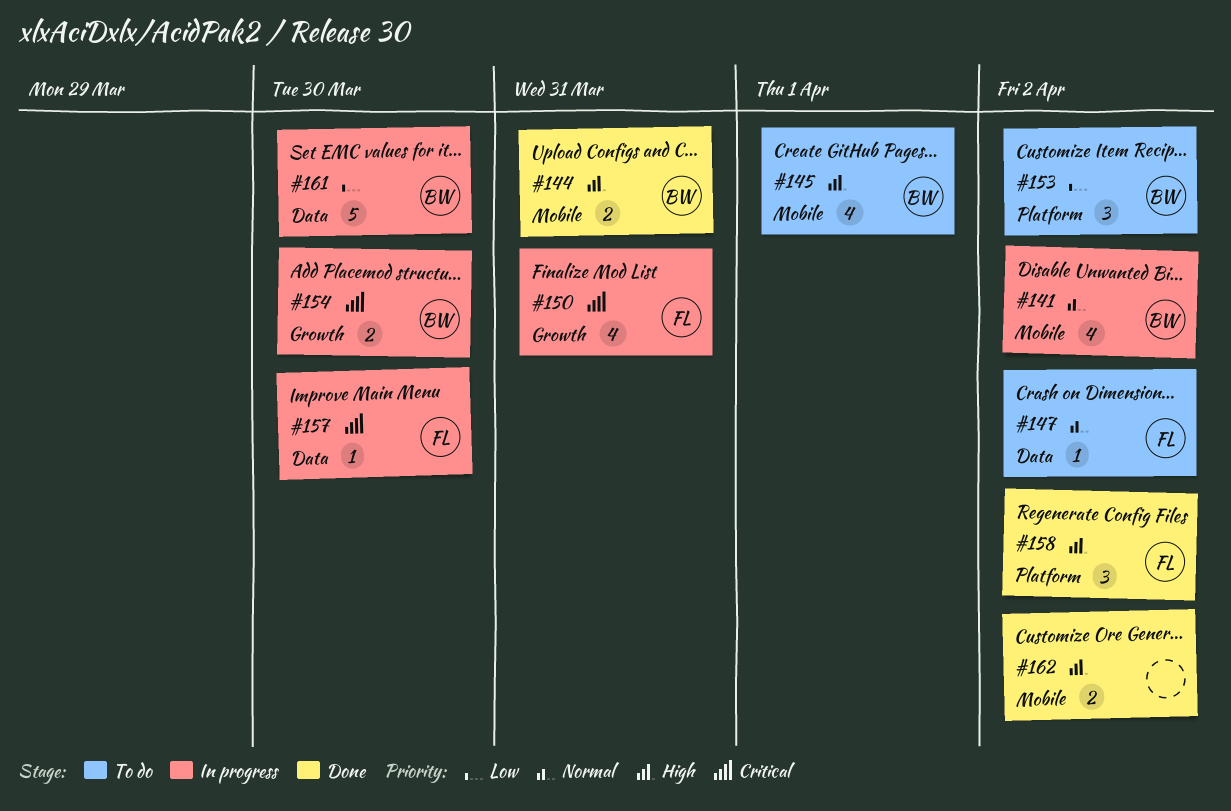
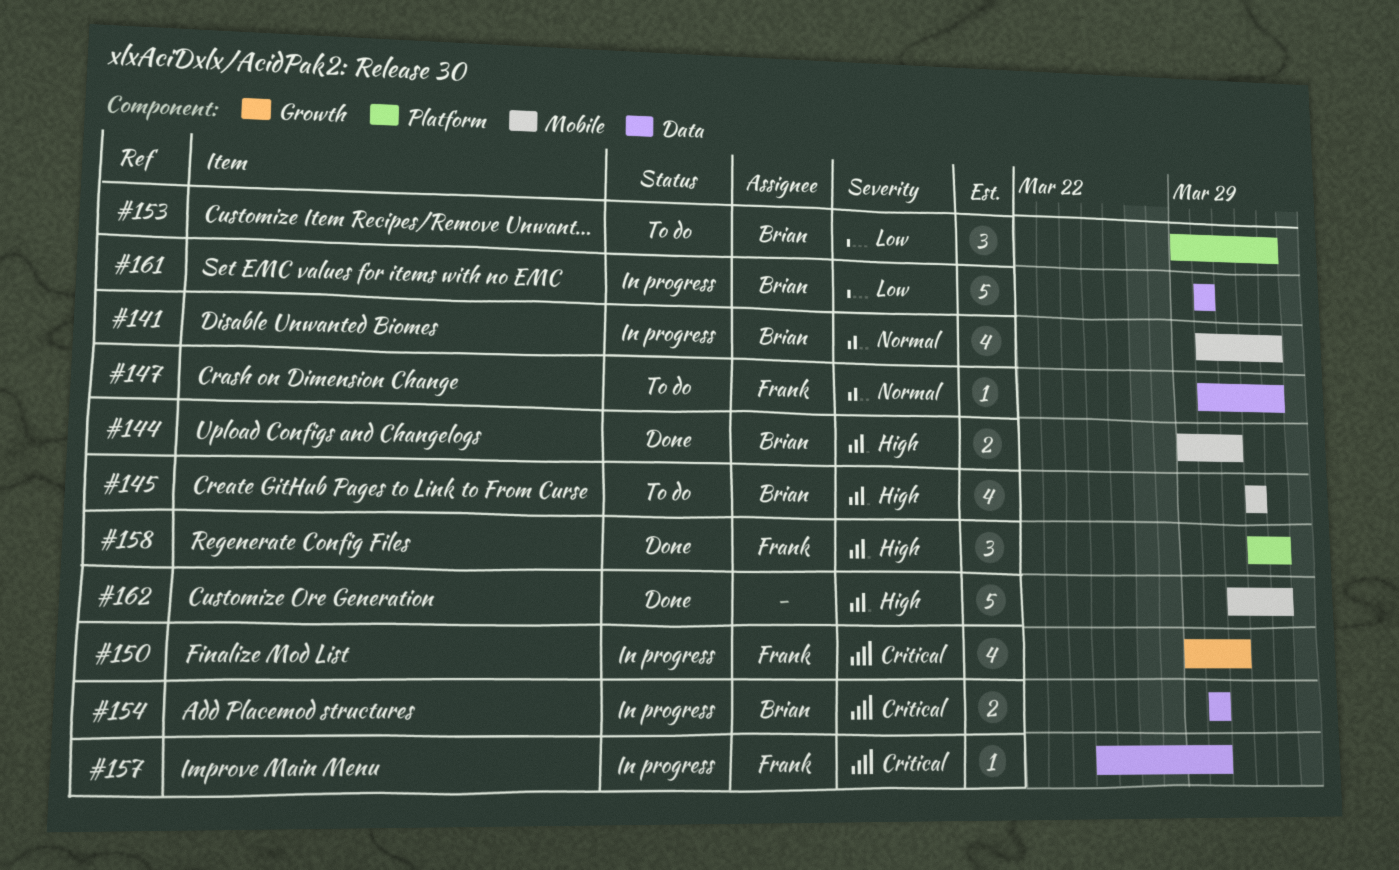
#154, label: Growth -> Data
#162, estimate: 2 -> 5

